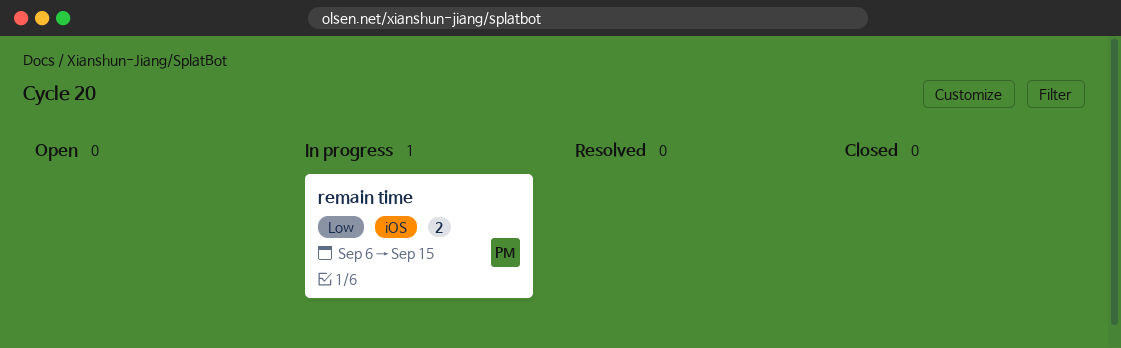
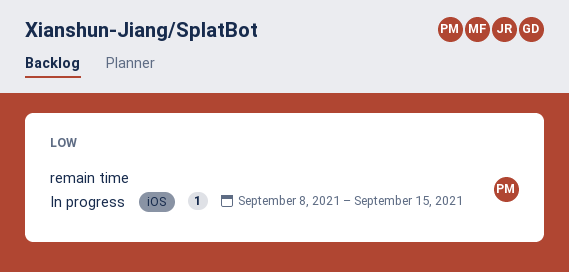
remain time, estimate: 2 -> 1
remain time, start: Sep 6 -> Sep 8

